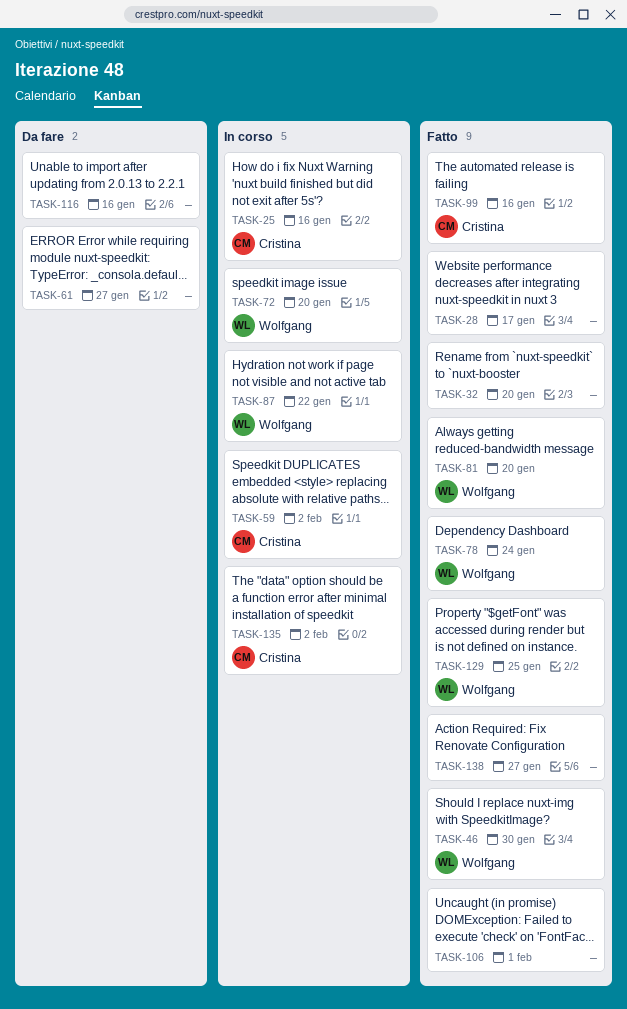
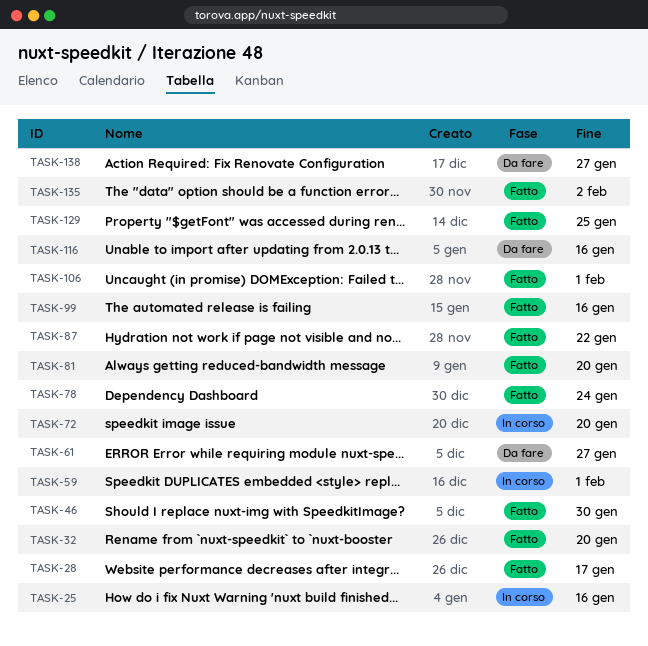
TASK-59, due: Feb 2 -> Feb 1
TASK-87, status: In corso -> Fatto
TASK-135, status: In corso -> Fatto
TASK-138, status: Fatto -> Da fare

